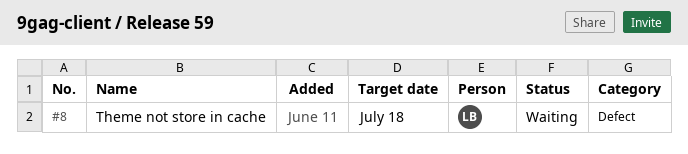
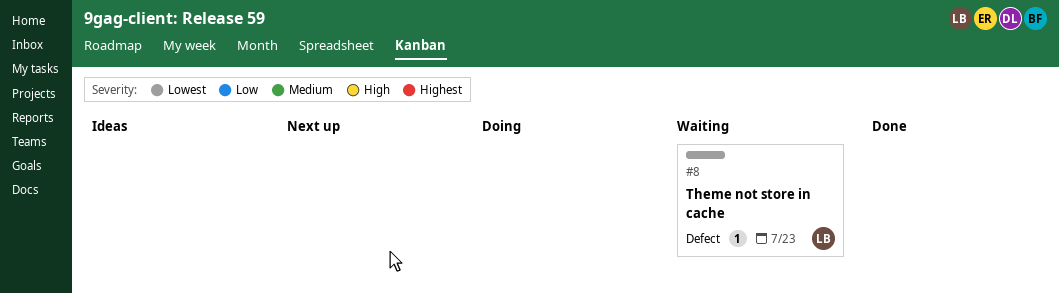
#8, due: Jul 18 -> Jul 23

